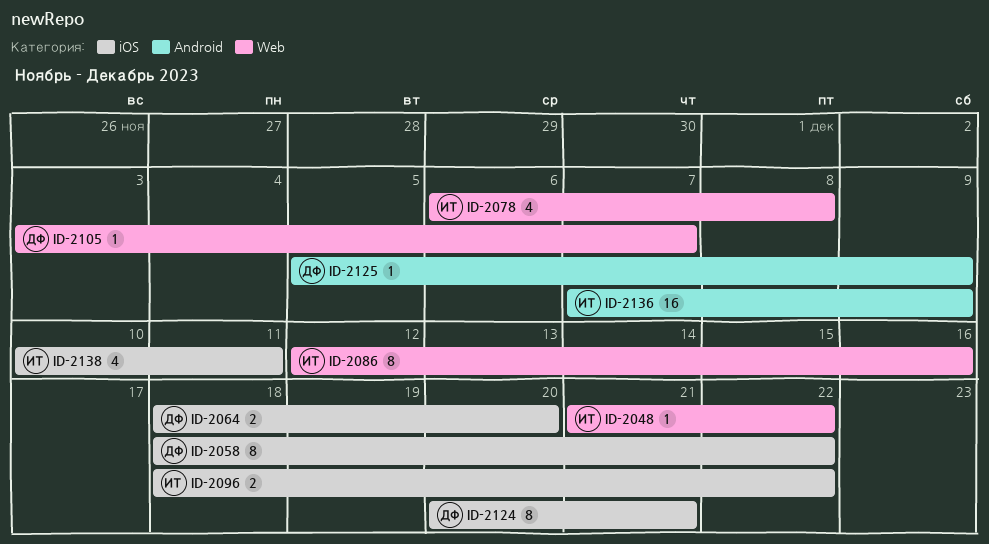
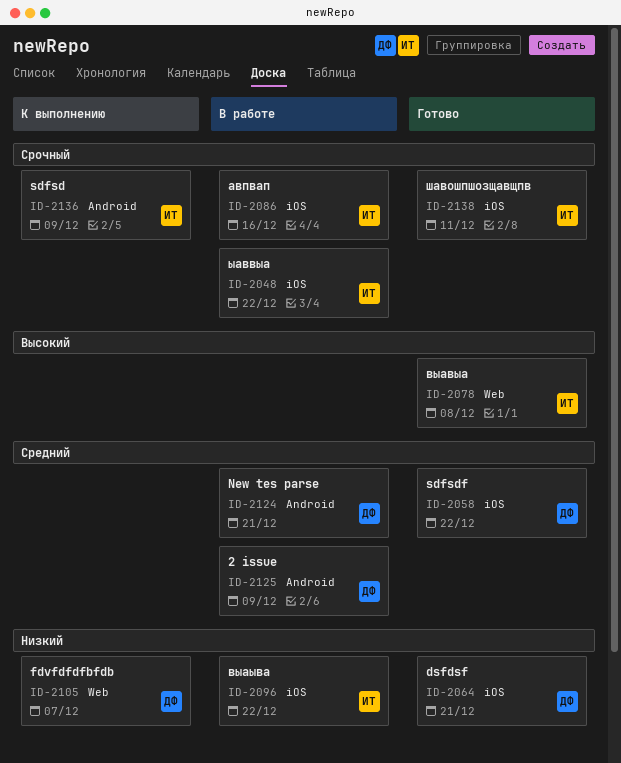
ID-2048, label: Web -> iOS
ID-2064, due: Dec 20 -> Dec 21
ID-2086, label: Web -> iOS
ID-2124, label: iOS -> Android

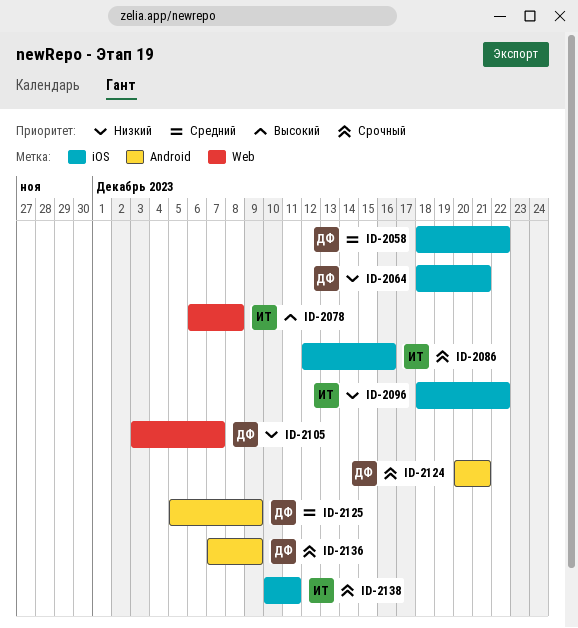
ID-2048: present -> none
ID-2124, priority: Средний -> Срочный
ID-2136, owner: ИТ -> ДФ

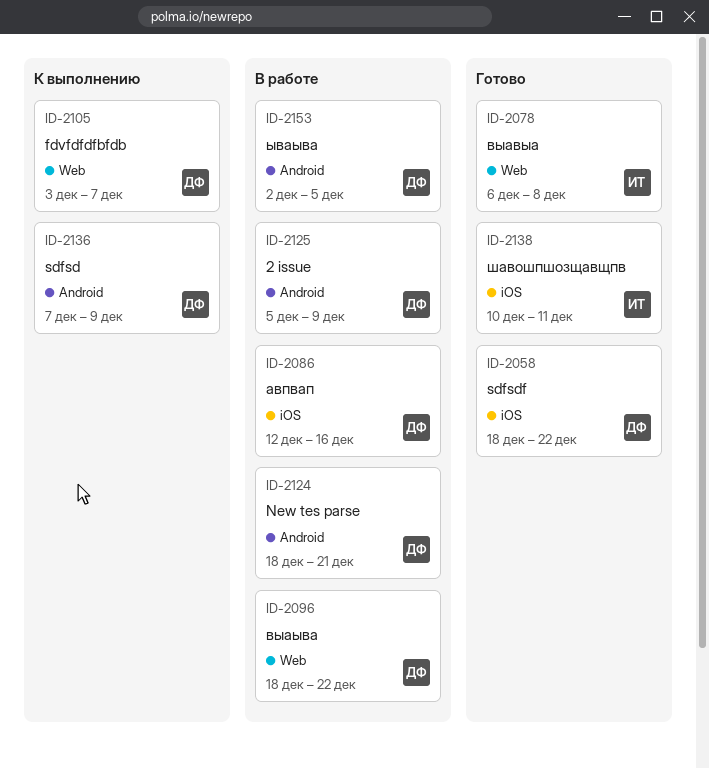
ID-2064: present -> none
ID-2086, owner: ИТ -> ДФ
ID-2096, owner: ИТ -> ДФ
ID-2096, label: iOS -> Web
ID-2124, start: Dec 20 -> Dec 18
ID-2153: none -> present

